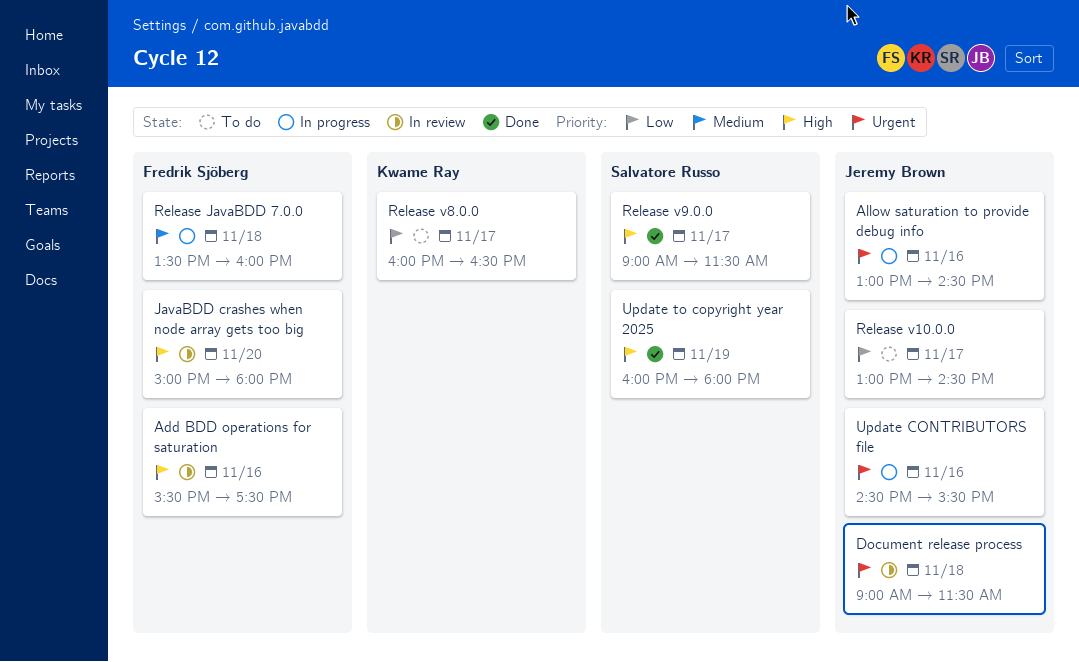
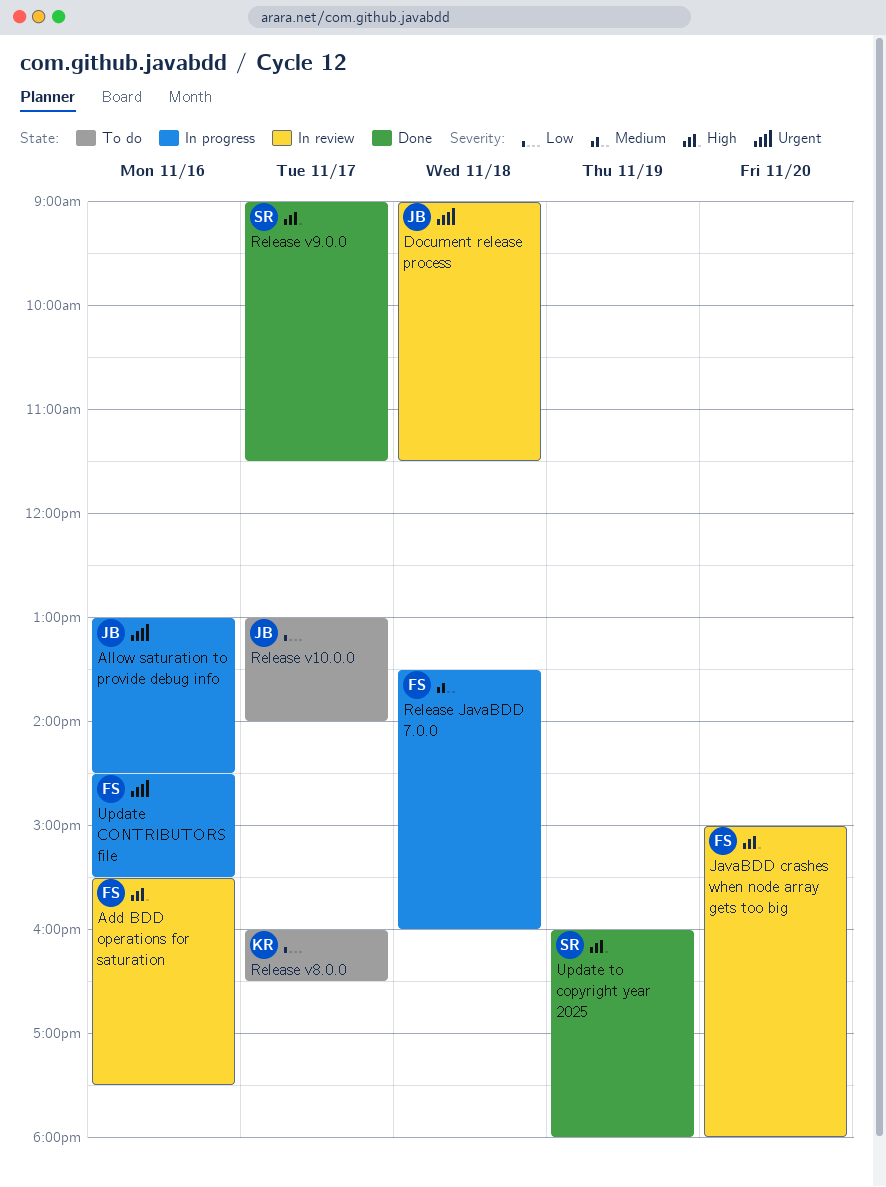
Release v10.0.0, ends: 14:30 -> 14:00
Update CONTRIBUTORS file, owner: Jeremy Brown -> Fredrik Sjöberg

